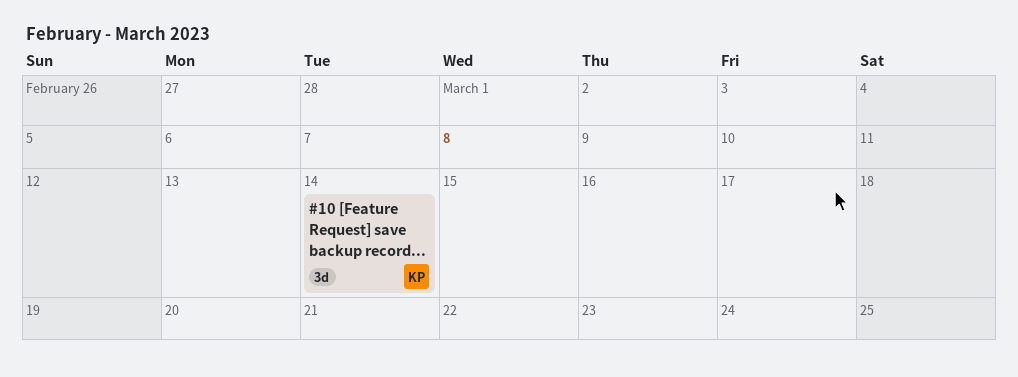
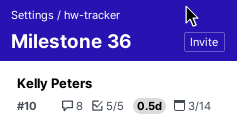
#10, estimate: 3d -> 0.5d

